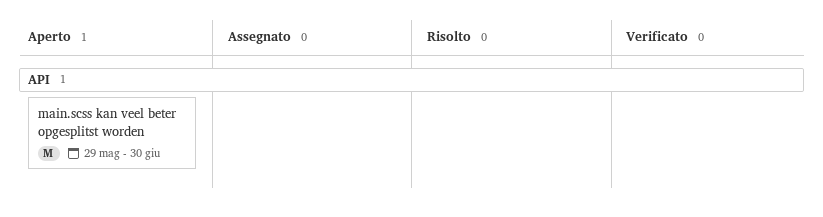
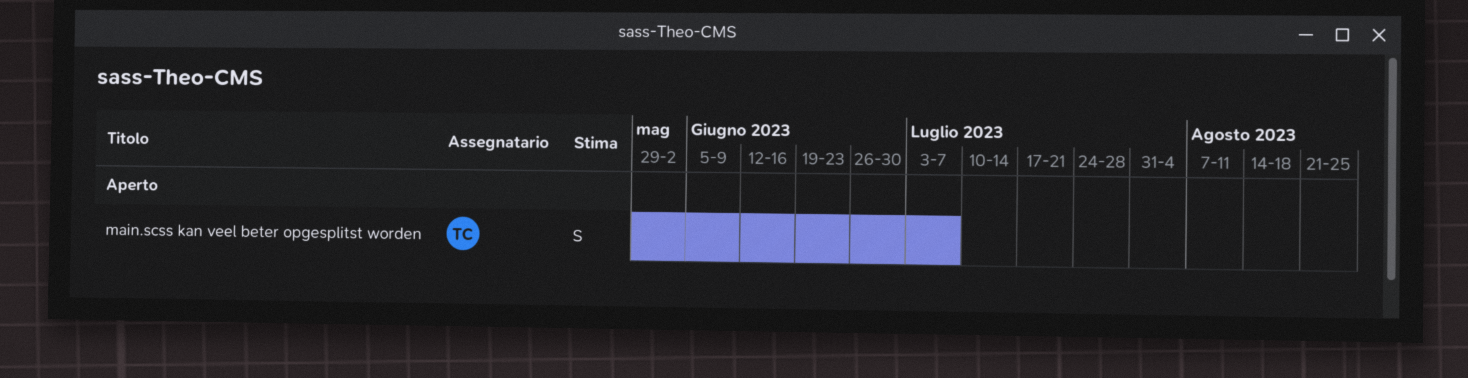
main.scss kan veel beter opgesplitst worden, estimate: M -> S
main.scss kan veel beter opgesplitst worden, due: Jun 30 -> Jul 7

